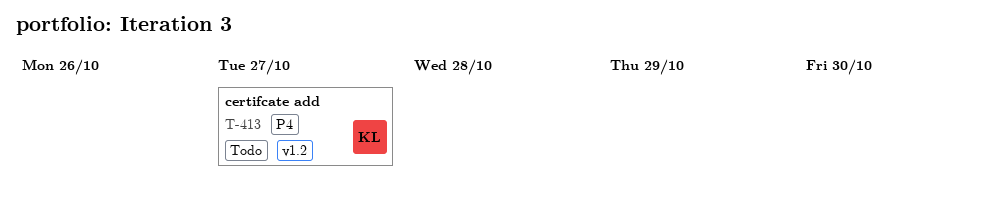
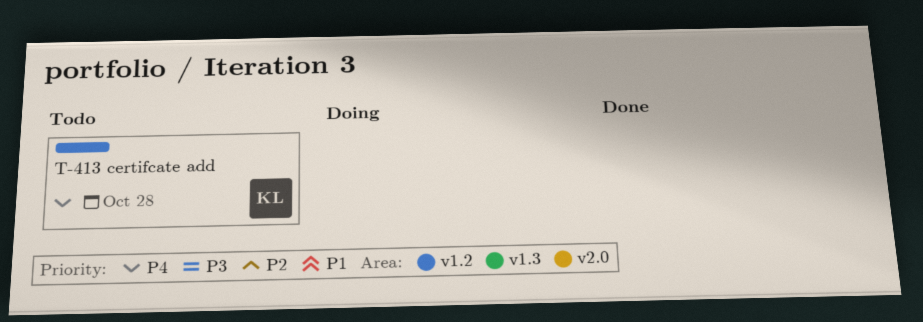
T-413, due: Oct 27 -> Oct 28

